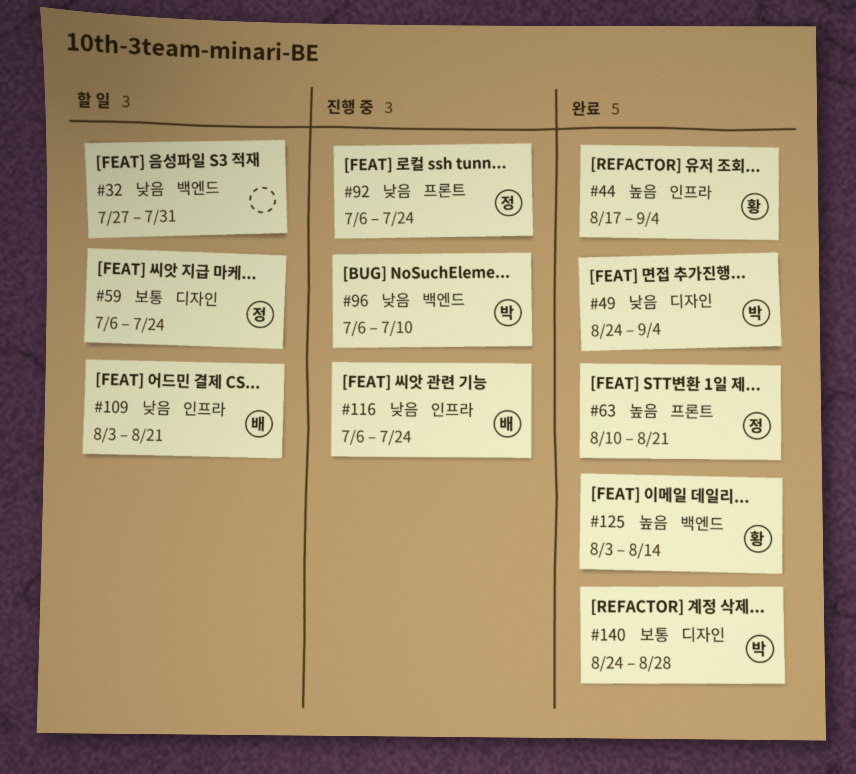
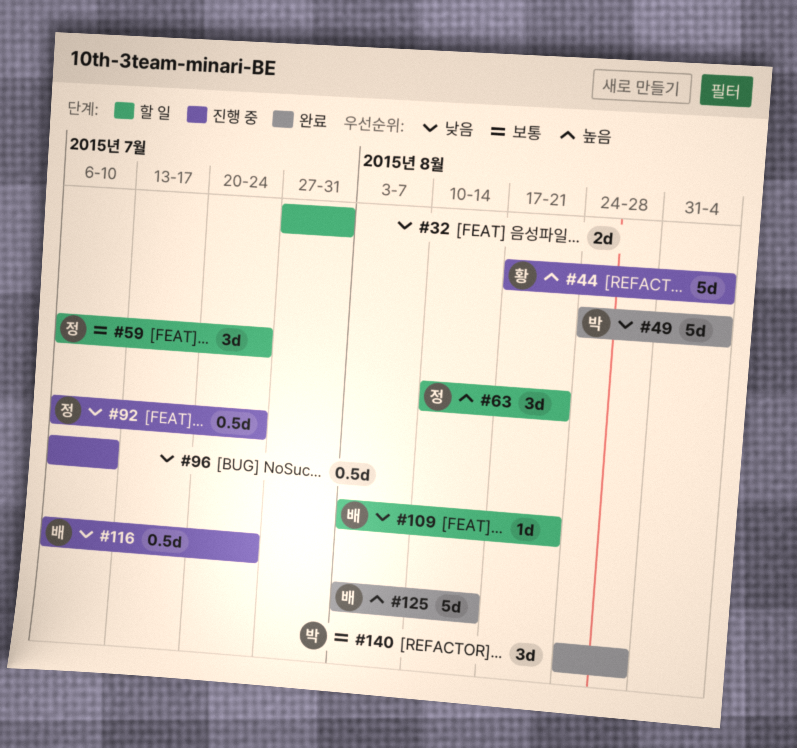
#44, status: 완료 -> 진행 중
#63, status: 완료 -> 할 일
#96, owner: 박 -> none
#125, owner: 황 -> 배

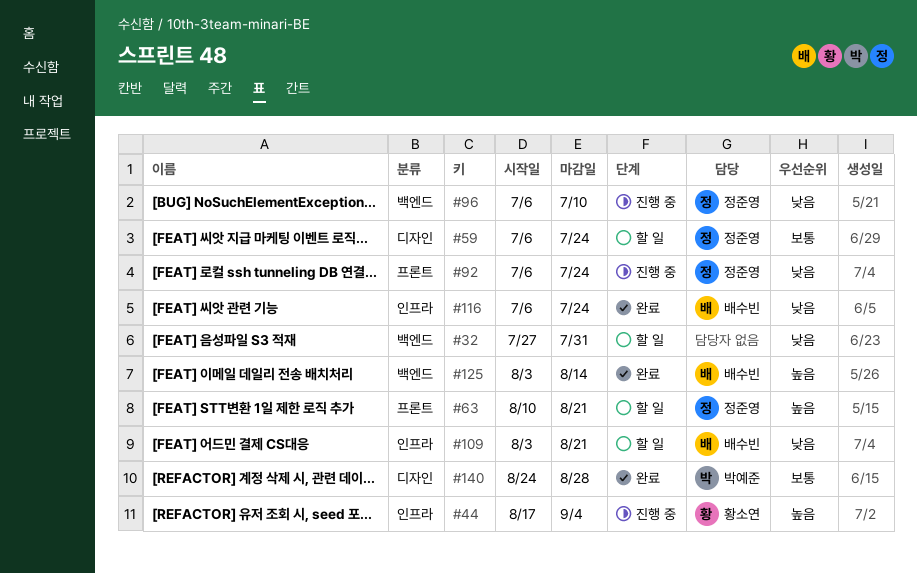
#49: present -> none
#96, owner: none -> 정준영
#116, status: 진행 중 -> 완료

